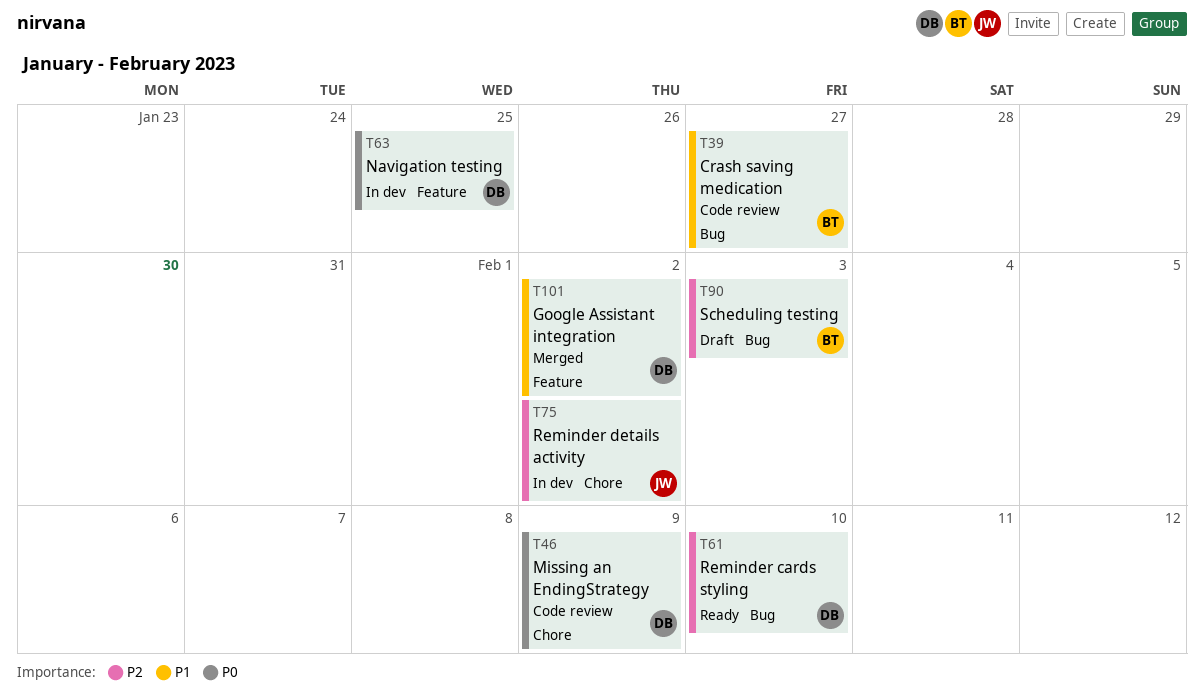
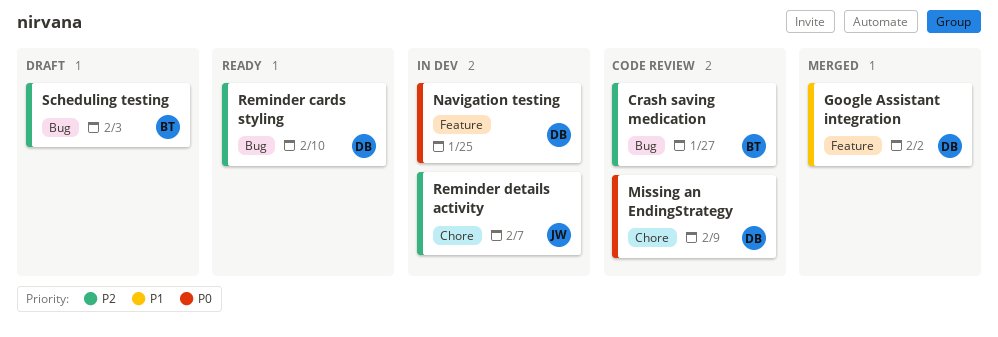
Crash saving medication, priority: P1 -> P2
Reminder details activity, due: Feb 2 -> Feb 7

